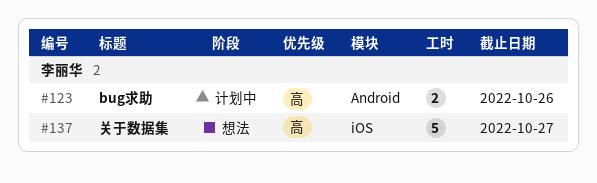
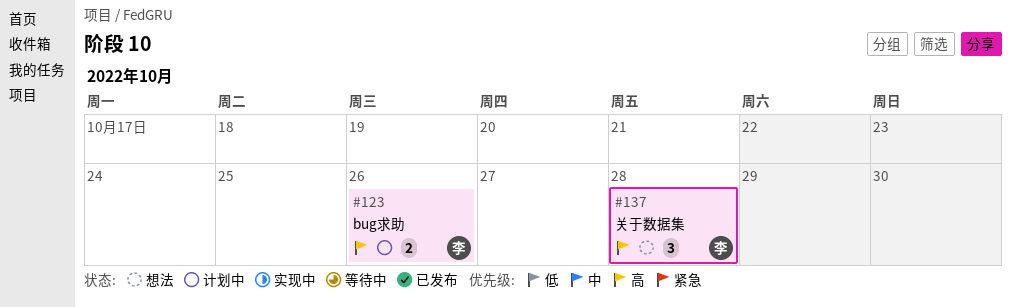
#137, estimate: 5 -> 3
#137, due: Oct 27 -> Oct 28

